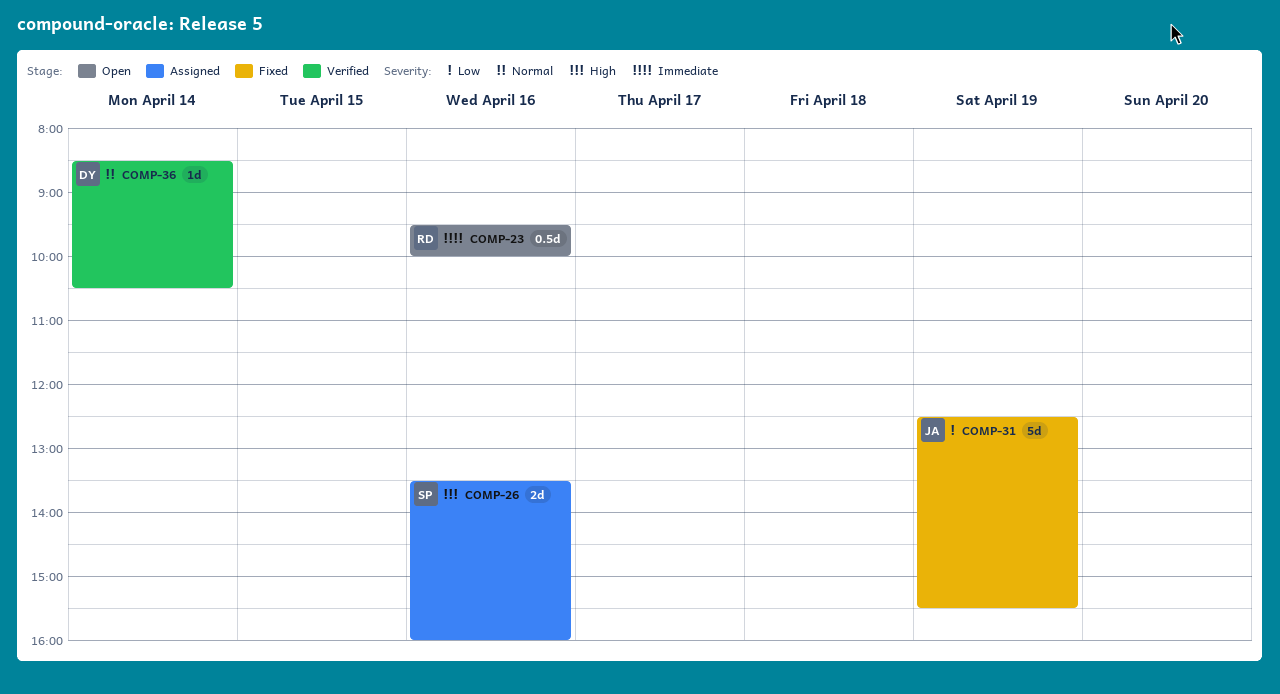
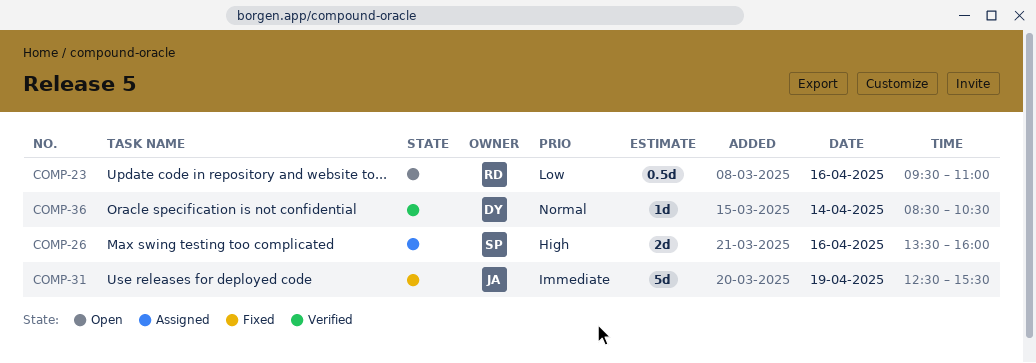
COMP-23, priority: Immediate -> Low
COMP-23, ends: 10:00 -> 11:00
COMP-31, priority: Low -> Immediate

